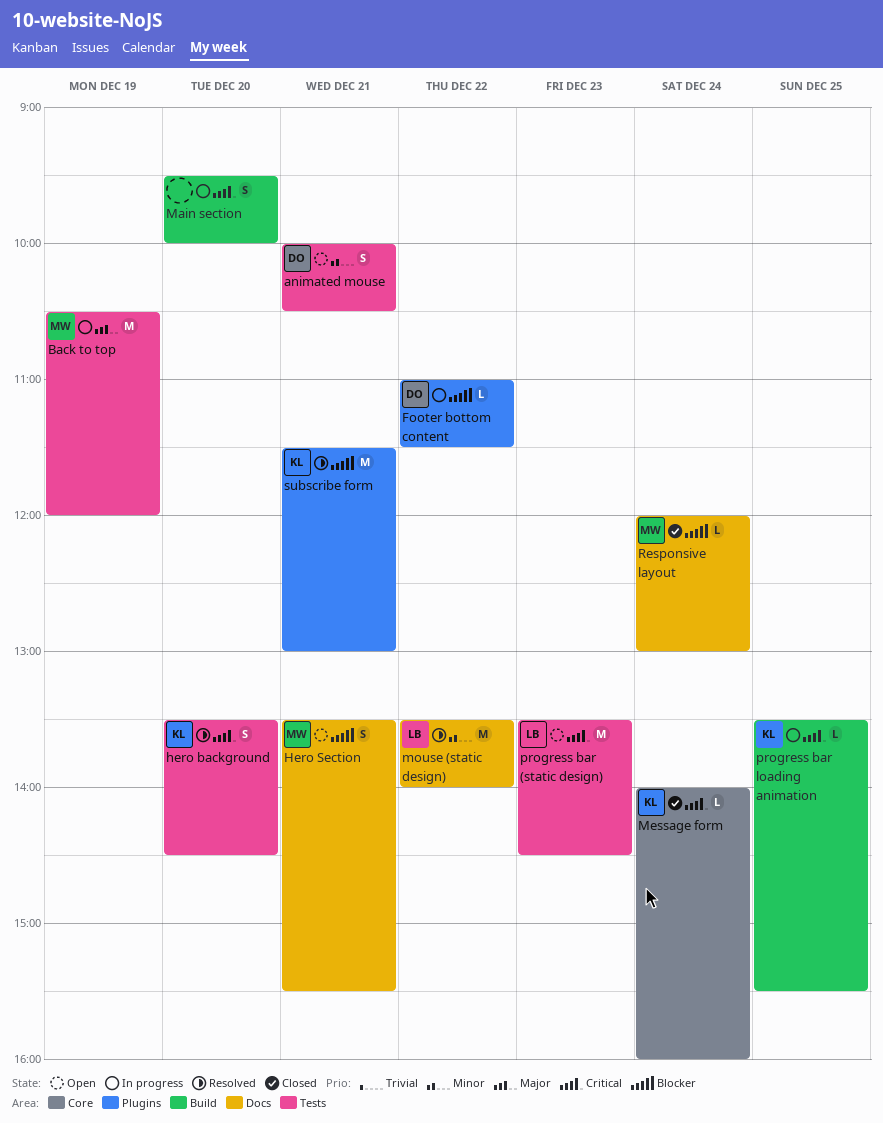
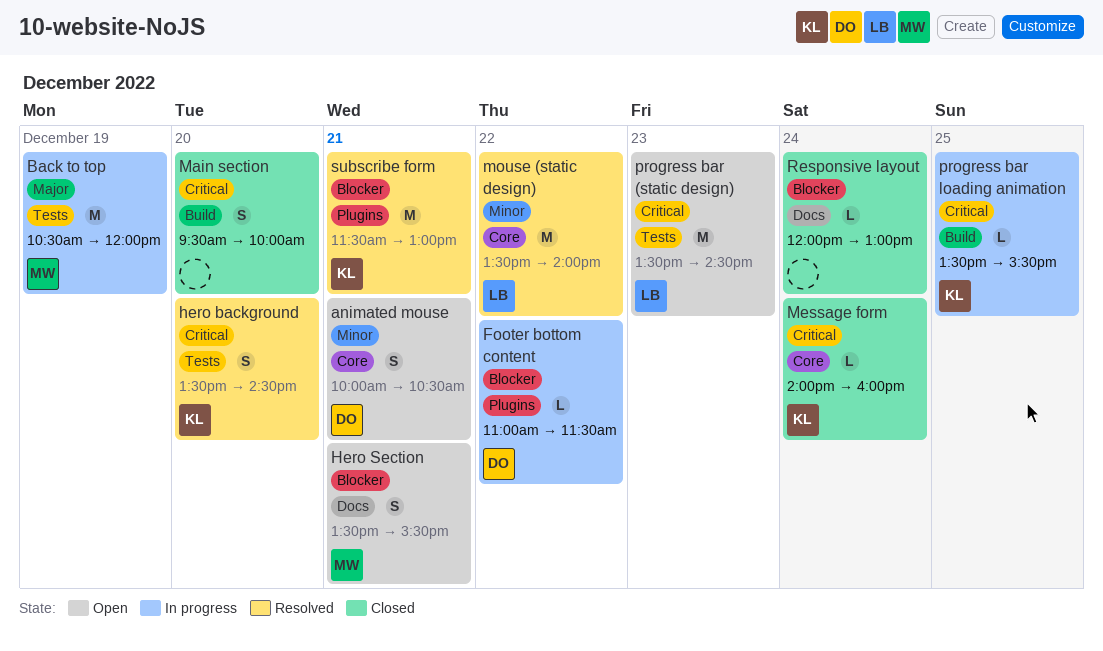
animated mouse, label: Tests -> Core
Main section, status: In progress -> Closed
mouse (static design), label: Docs -> Core
Responsive layout, owner: MW -> none

